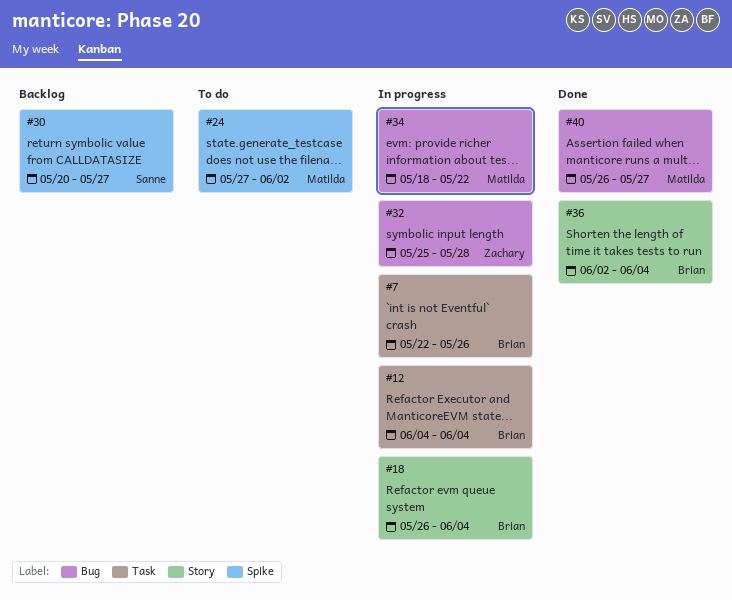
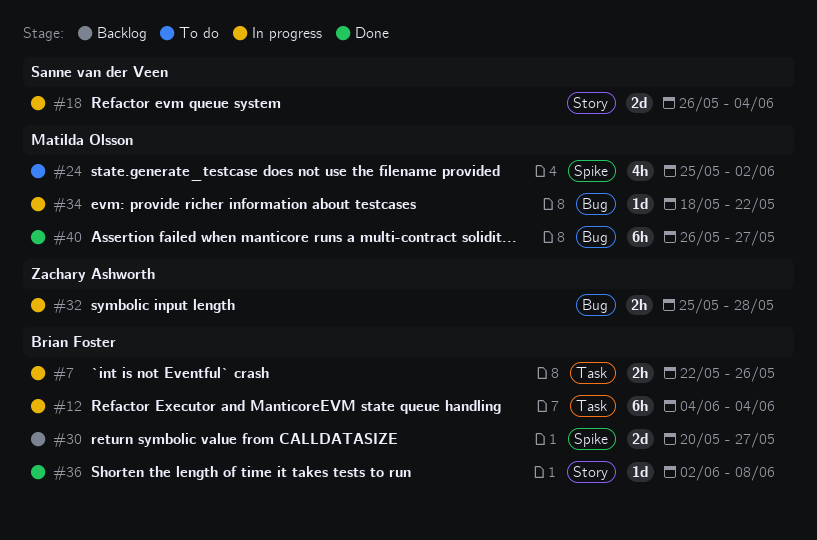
#18, owner: Brian Foster -> Sanne van der Veen
#24, start: May 27 -> May 25
#30, owner: Sanne van der Veen -> Brian Foster
#36, due: Jun 4 -> Jun 8

